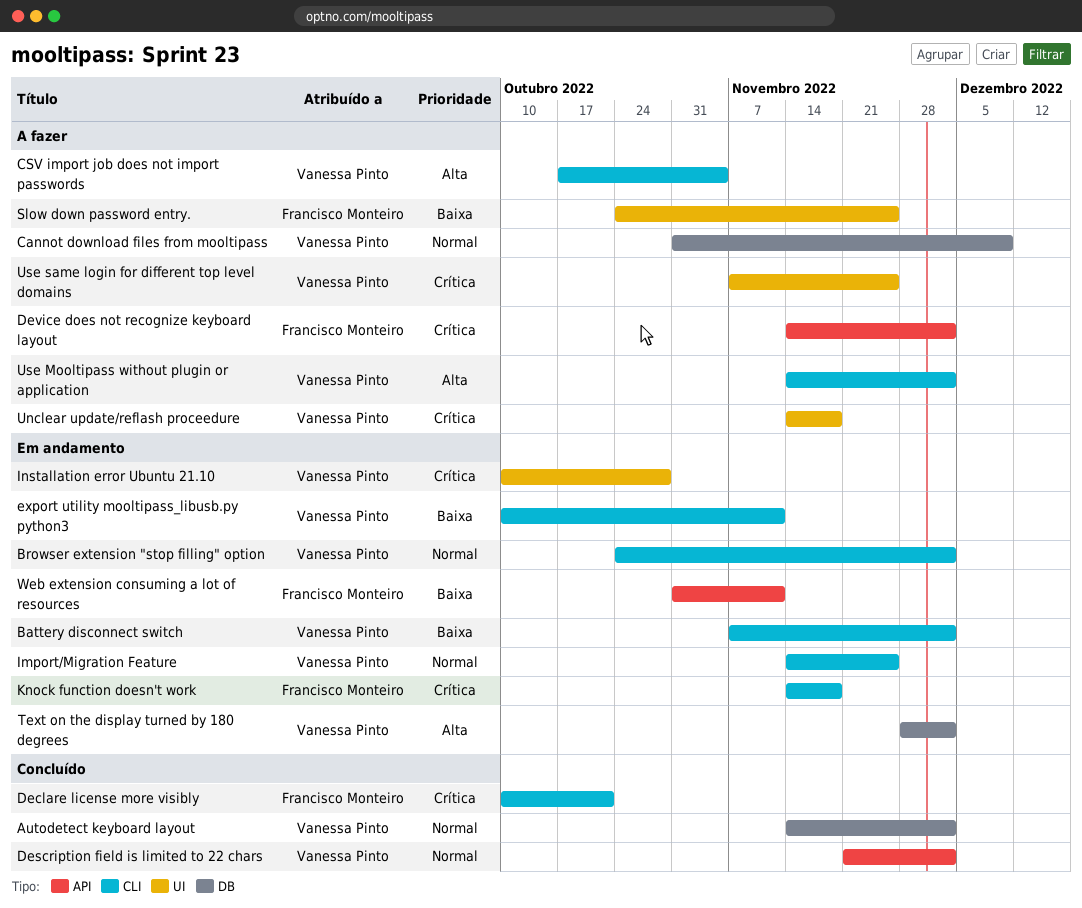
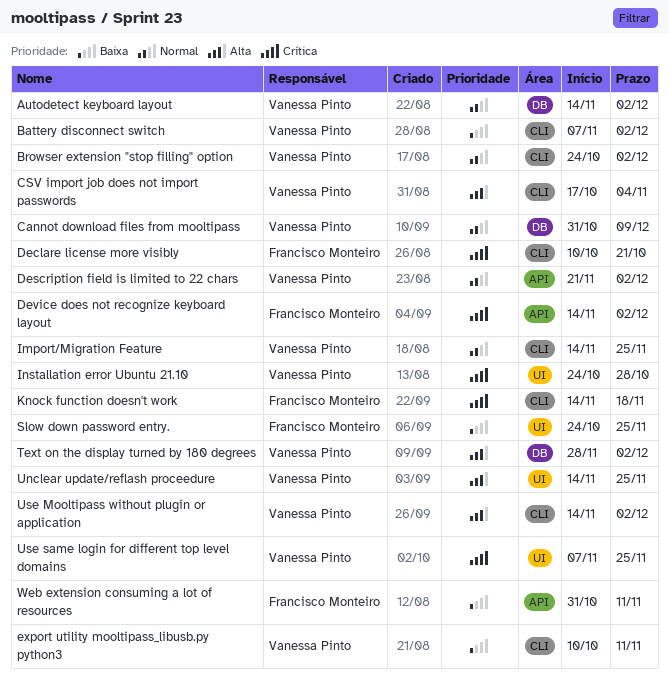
Installation error Ubuntu 21.10, start: Oct 10 -> Oct 24
Unclear update/reflash proceedure, priority: Crítica -> Alta
Unclear update/reflash proceedure, due: Nov 18 -> Nov 25

